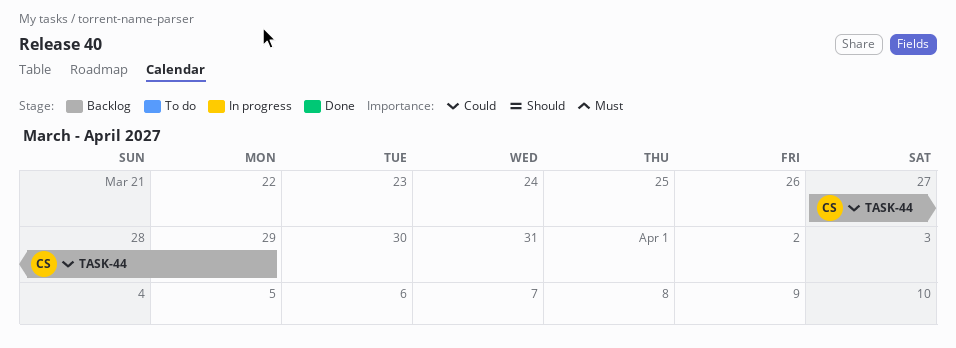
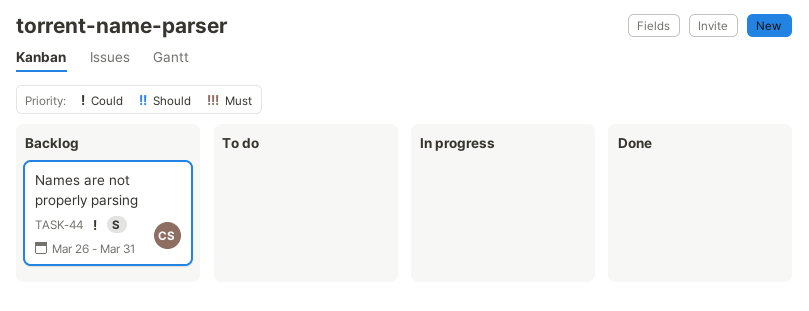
TASK-44, start: Mar 27 -> Mar 26
TASK-44, due: Mar 29 -> Mar 31

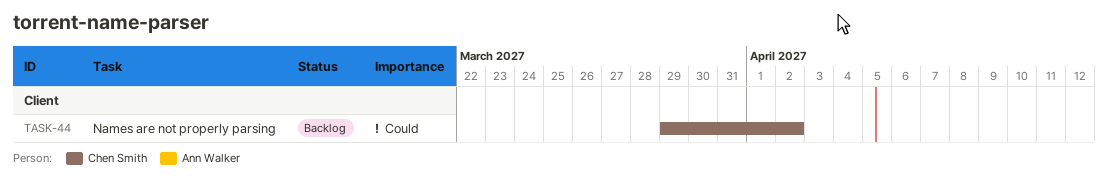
TASK-44, start: Mar 26 -> Mar 29
TASK-44, due: Mar 31 -> Apr 2

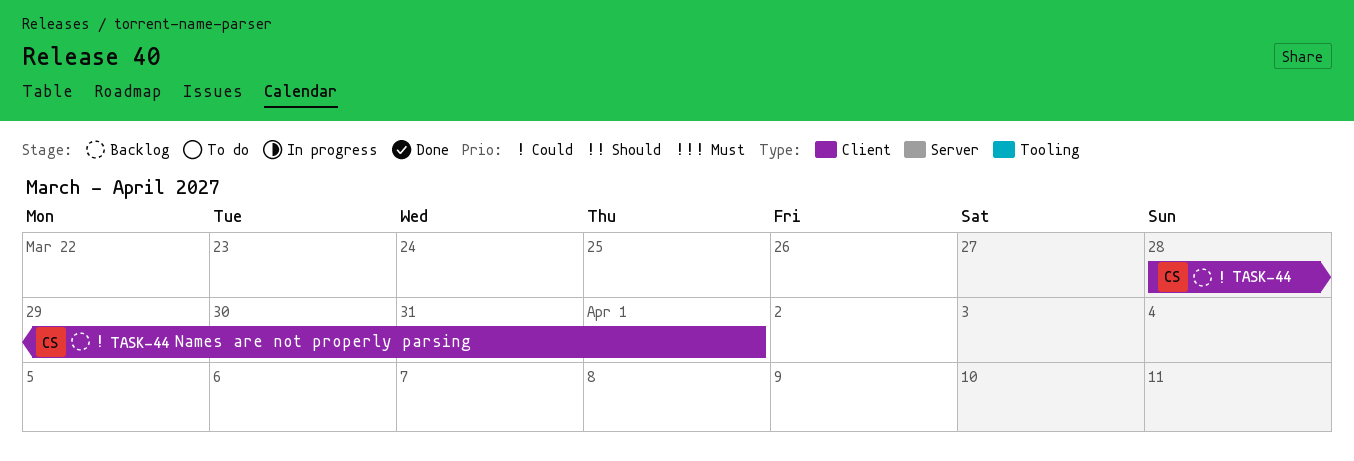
TASK-44, start: Mar 29 -> Mar 28
TASK-44, due: Apr 2 -> Apr 1

